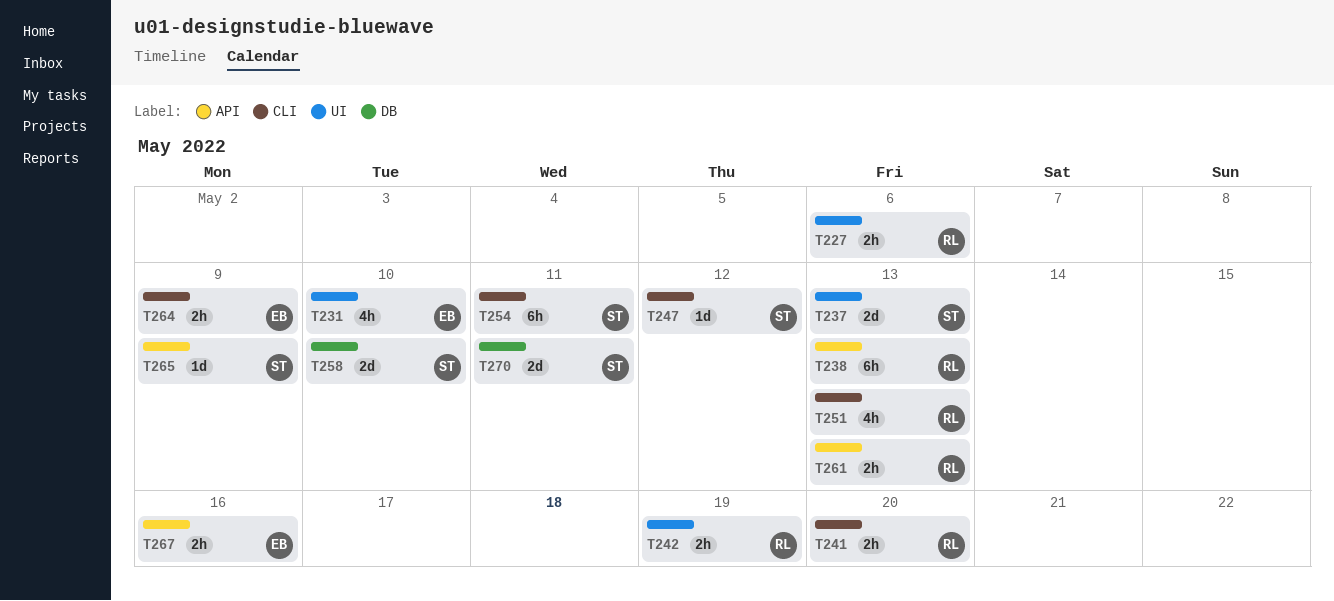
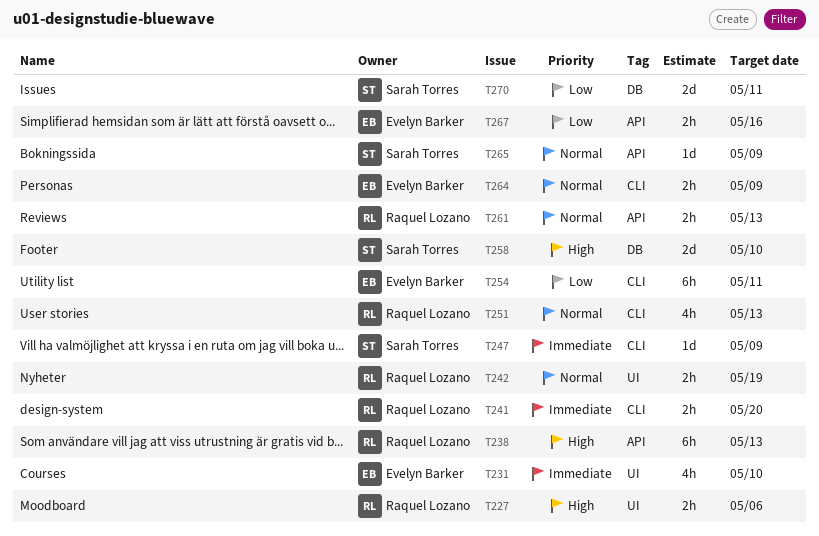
T237: present -> none
T247, due: May 12 -> May 9
T254, owner: Sarah Torres -> Evelyn Barker

